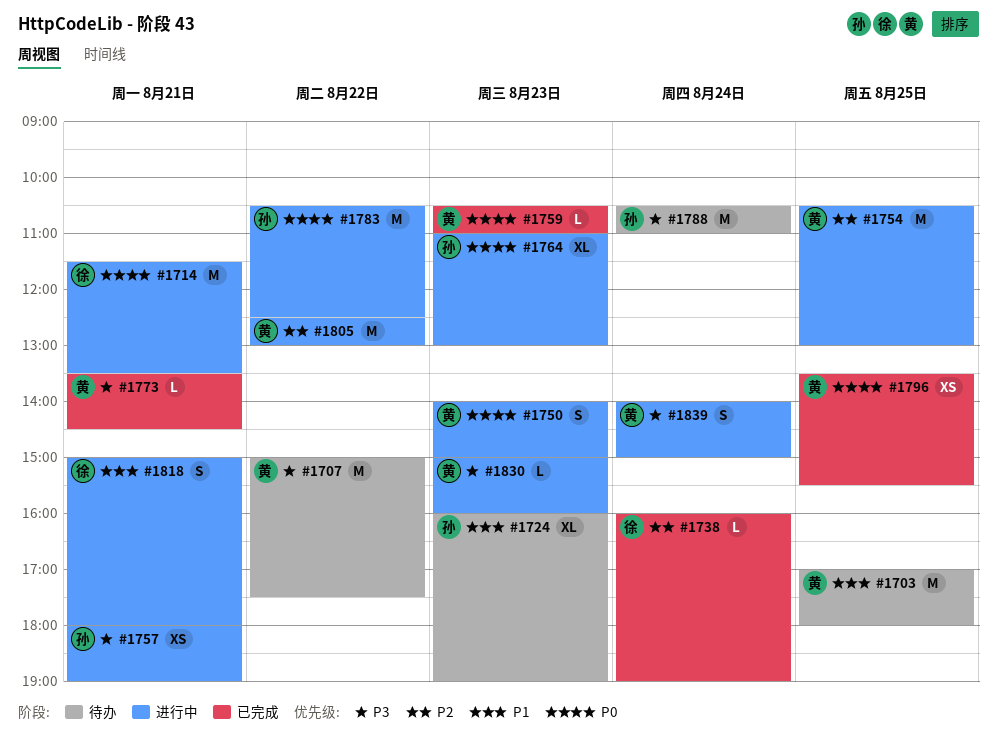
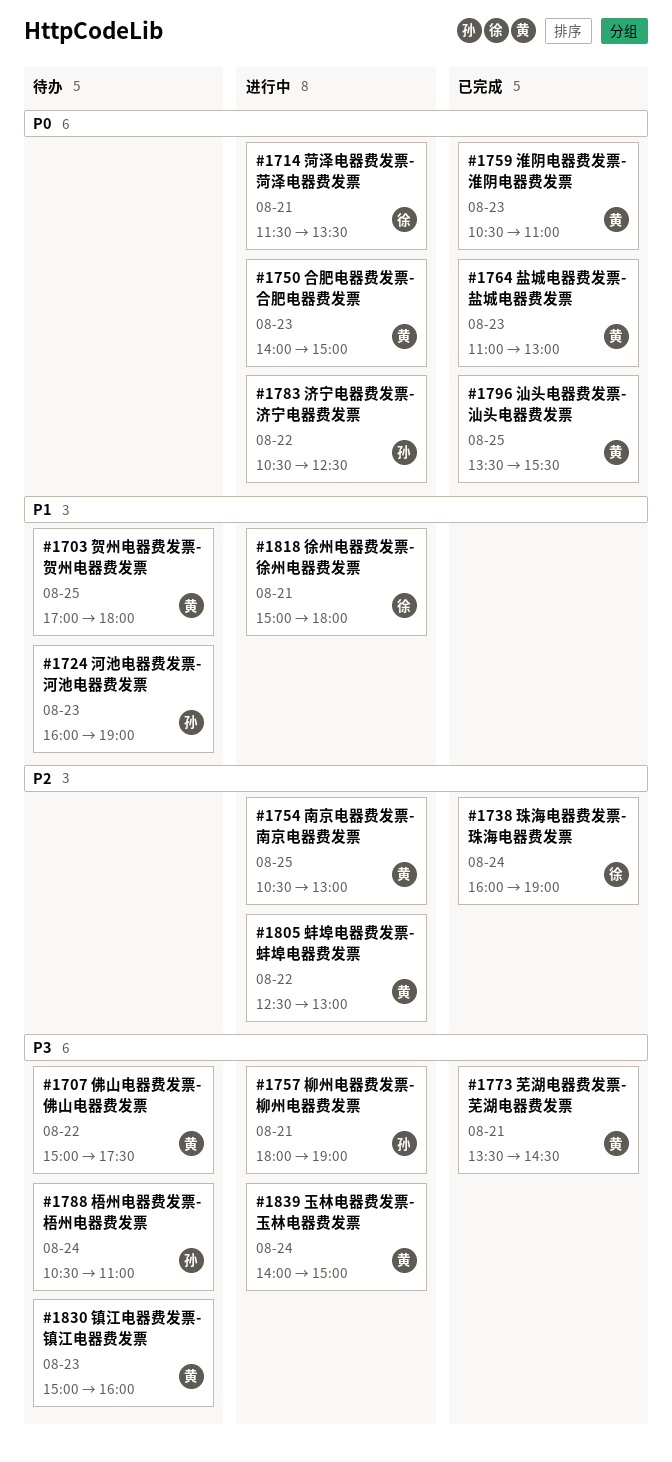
#1764, status: 进行中 -> 已完成
#1764, owner: 孙 -> 黄
#1830, status: 进行中 -> 待办

